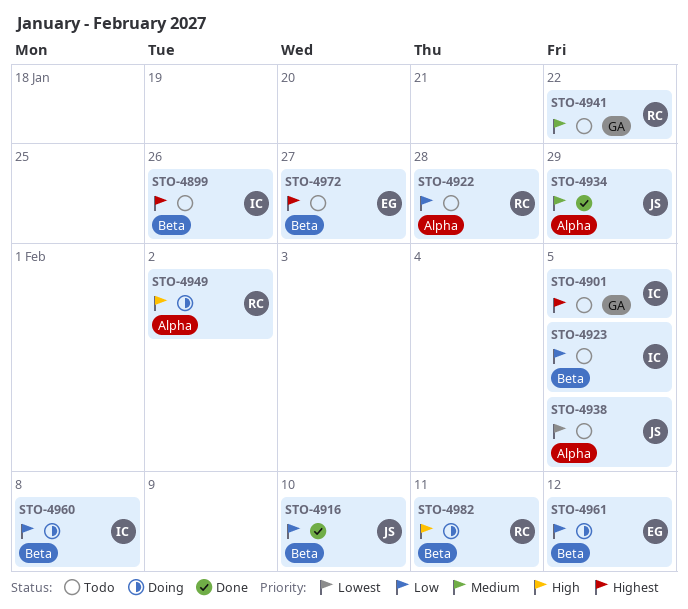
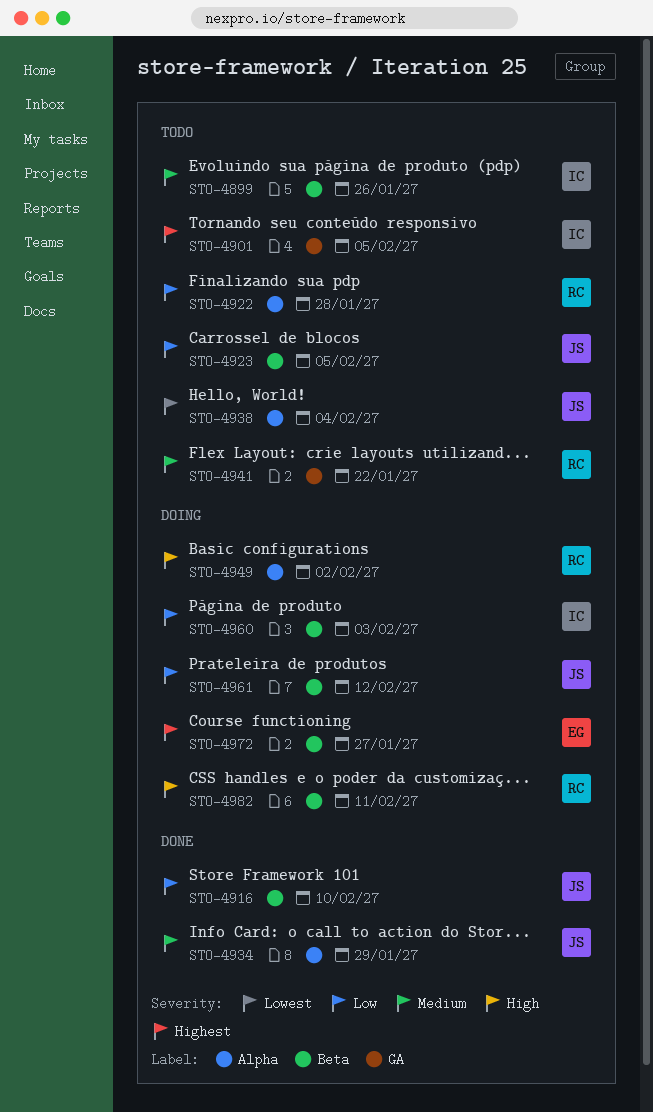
STO-4899, priority: Highest -> Medium
STO-4923, owner: IC -> JS
STO-4938, due: Feb 5 -> Feb 4
STO-4960, due: Feb 8 -> Feb 3
STO-4961, owner: EG -> JS
STO-4972, status: Todo -> Doing

